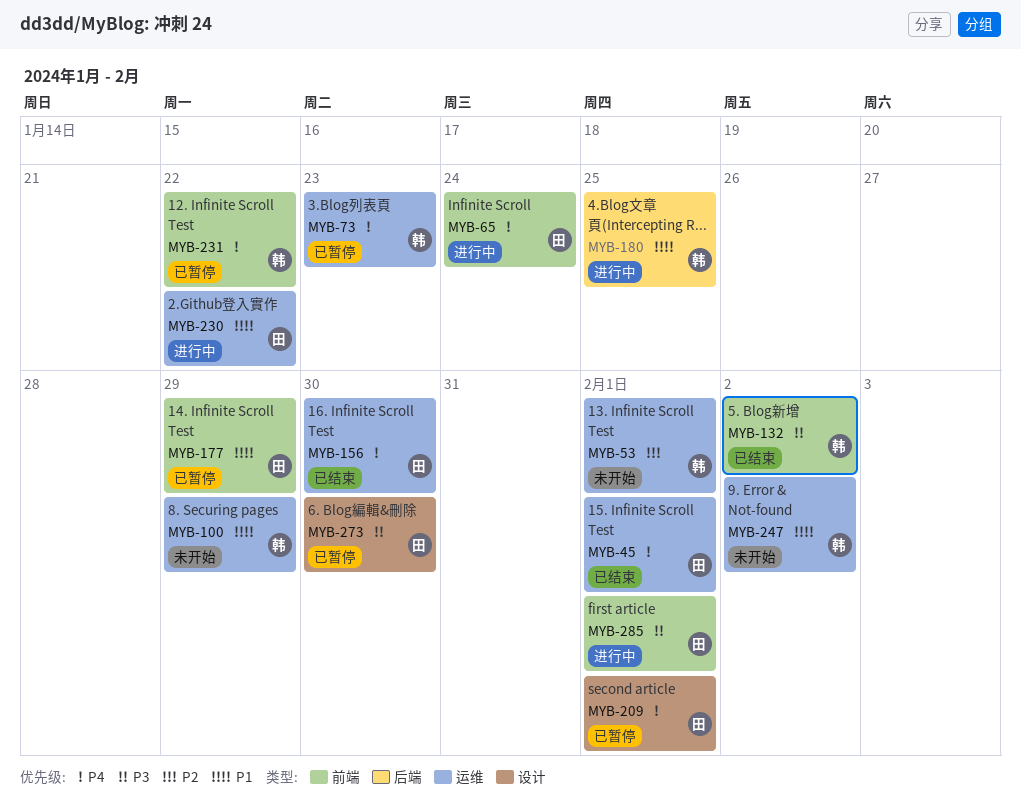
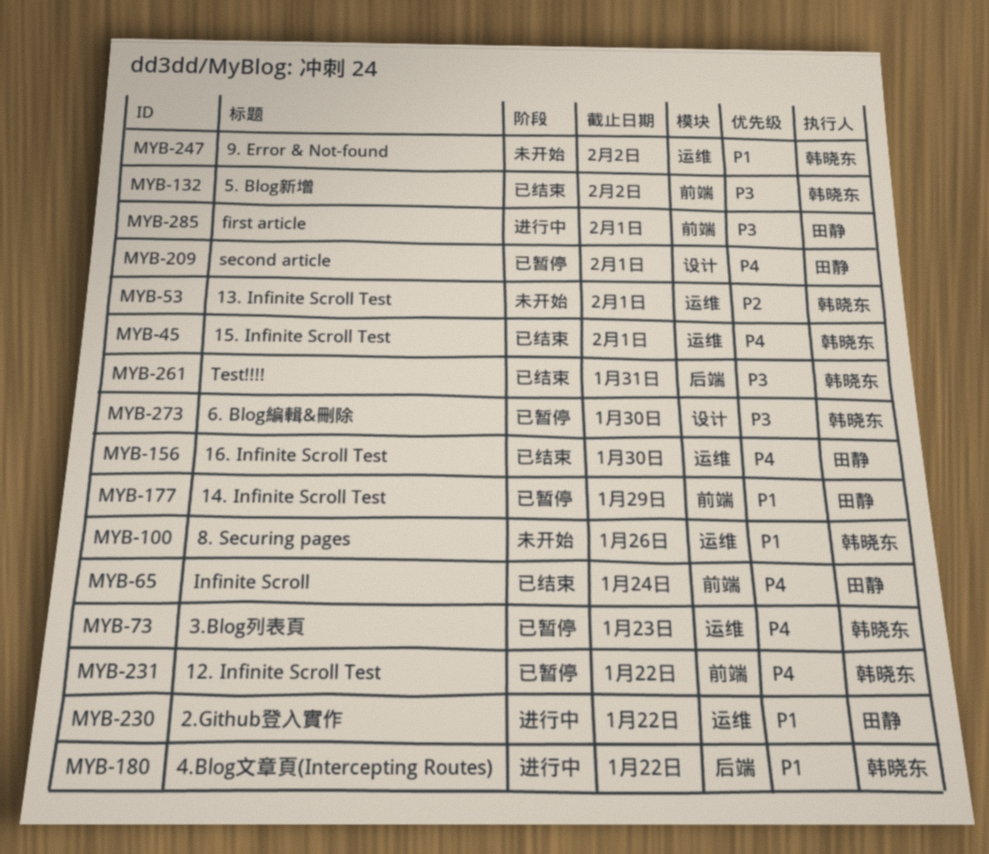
MYB-45, owner: 田静 -> 韩晓东
MYB-65, status: 进行中 -> 已结束
MYB-100, due: Jan 29 -> Jan 26
MYB-180, due: Jan 25 -> Jan 22
MYB-261: none -> present
MYB-273, owner: 田静 -> 韩晓东

